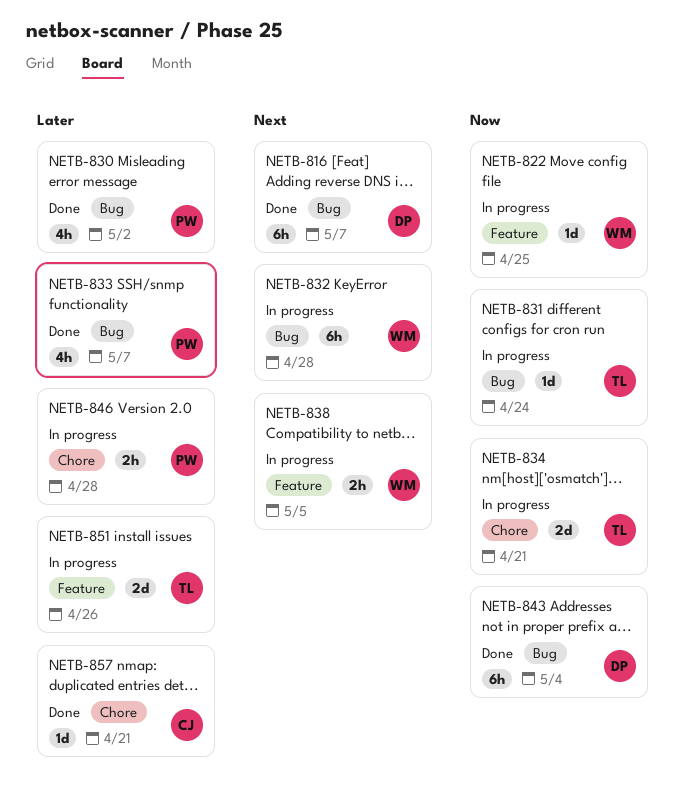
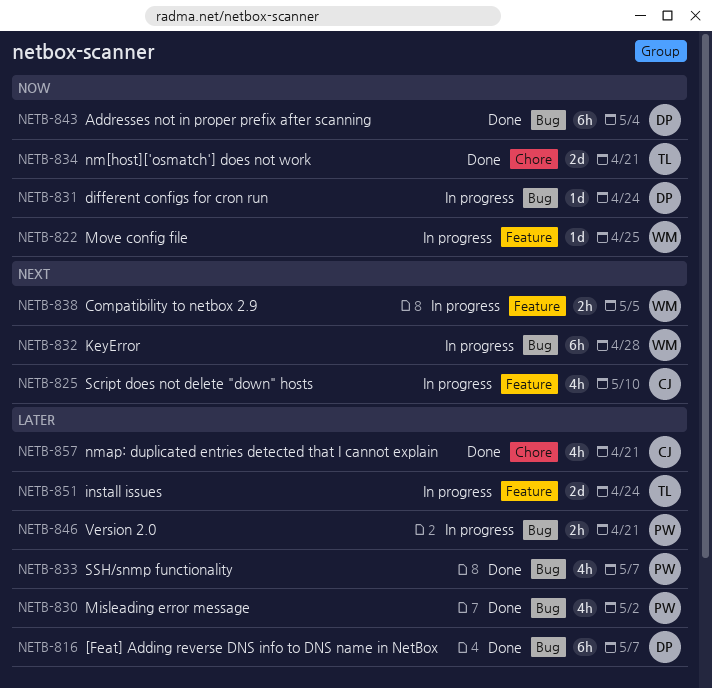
NETB-816, priority: Next -> Later
NETB-825: none -> present
NETB-831, owner: TL -> DP
NETB-834, status: In progress -> Done
NETB-846, label: Chore -> Bug
NETB-846, due: Apr 28 -> Apr 21
NETB-851, due: Apr 26 -> Apr 24
NETB-857, estimate: 1d -> 4h

